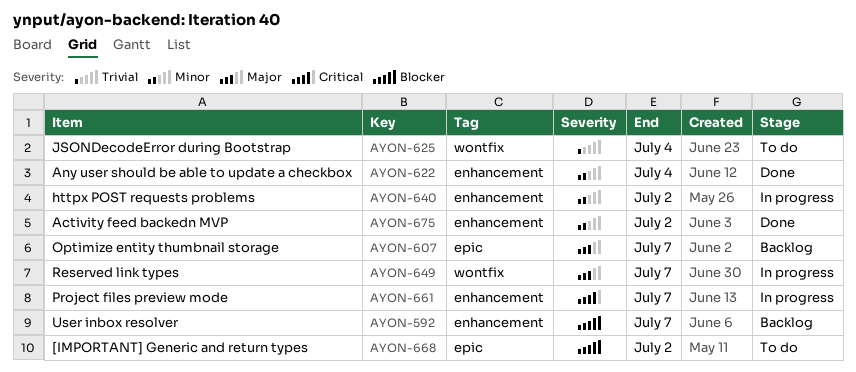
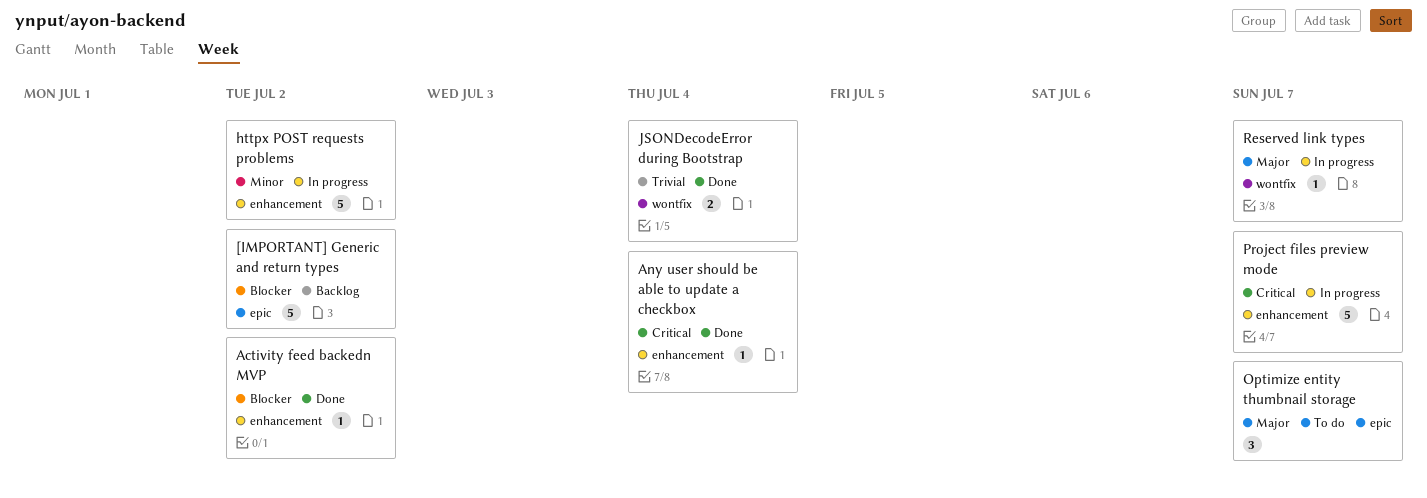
[IMPORTANT] Generic and return types, status: To do -> Backlog
Activity feed backedn MVP, priority: Minor -> Blocker
Any user should be able to update a checkbox, priority: Minor -> Critical
JSONDecodeError during Bootstrap, status: To do -> Done
Optimize entity thumbnail storage, status: Backlog -> To do
User inbox resolver: present -> none

